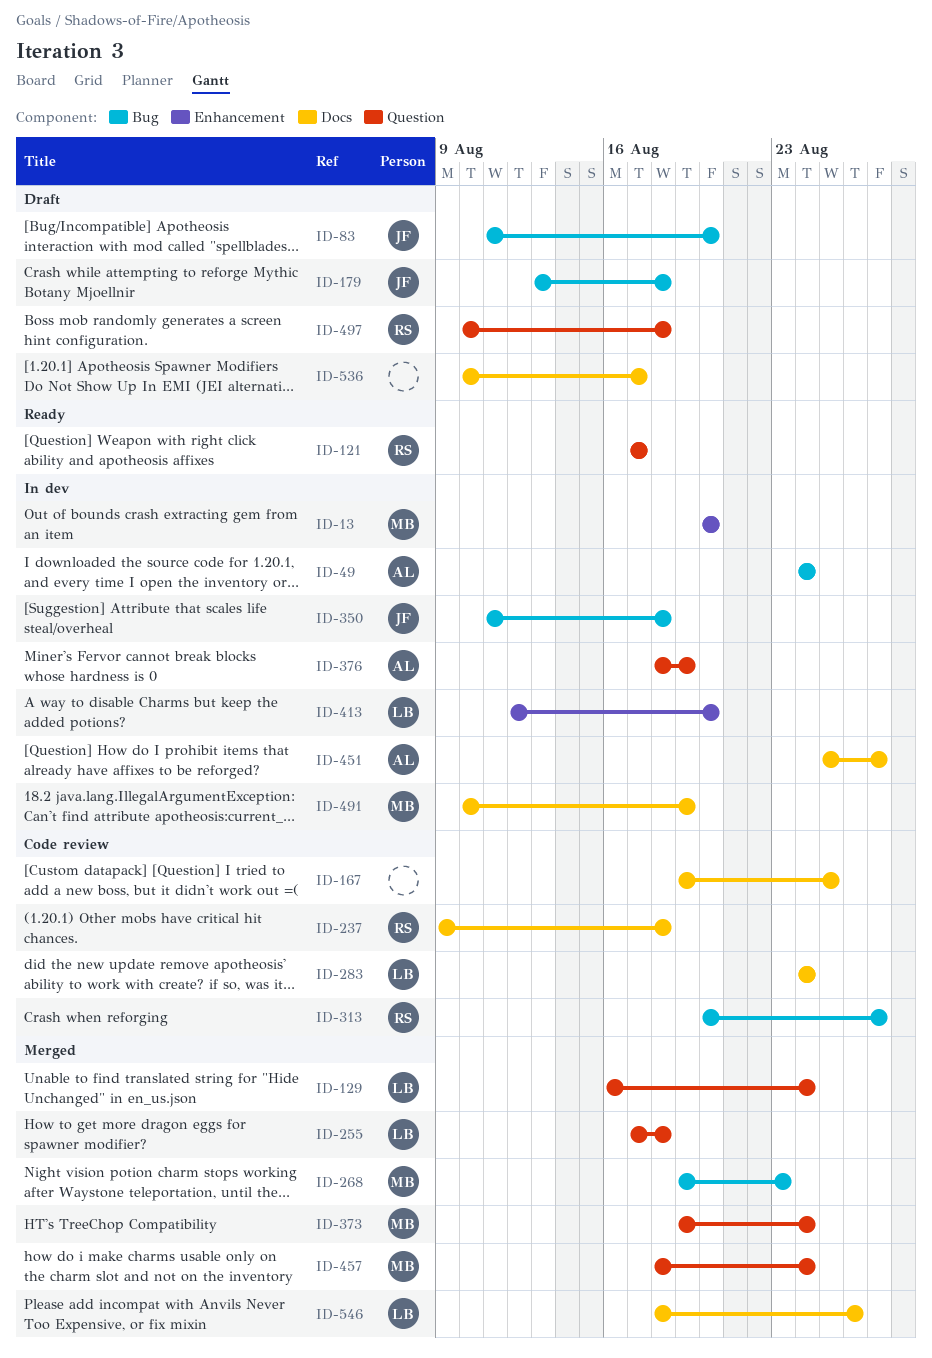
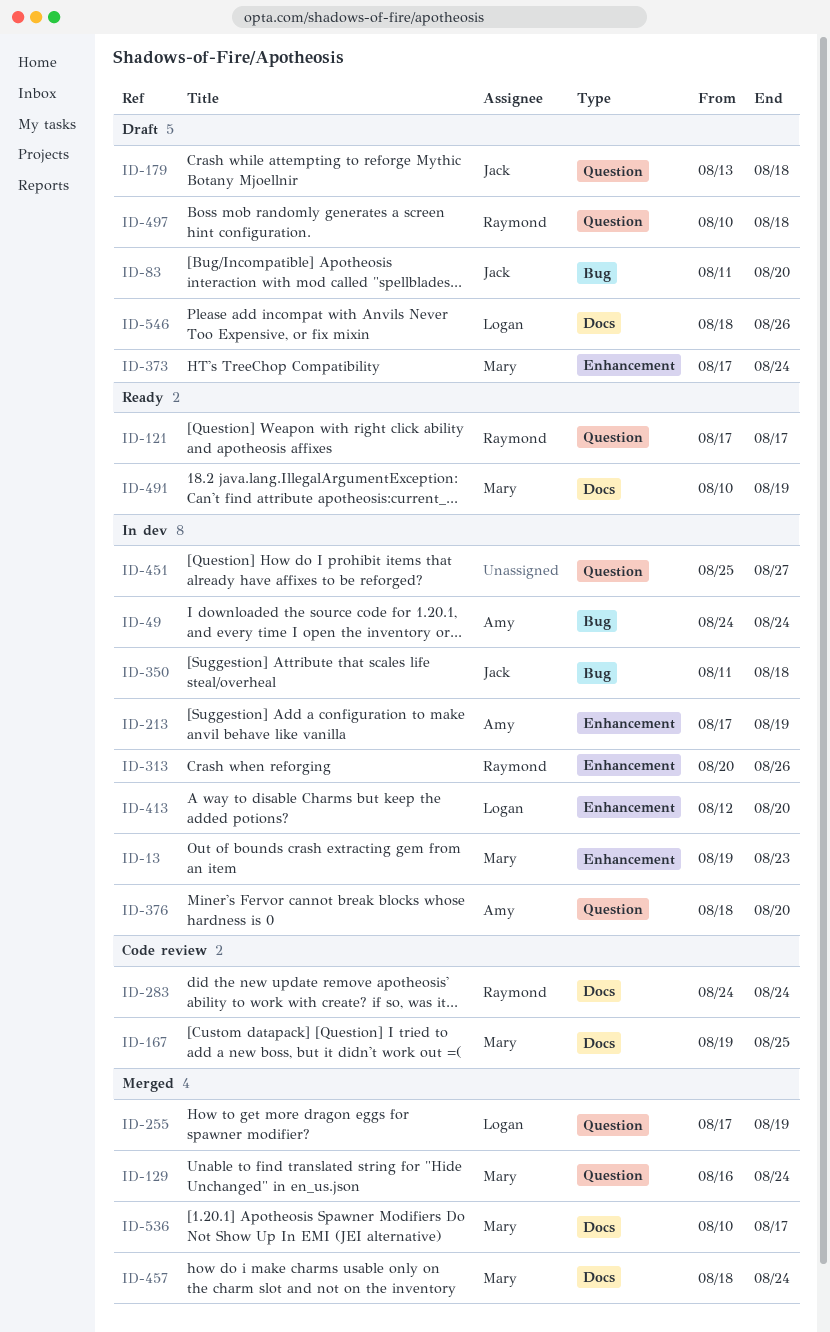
ID-13, start: Aug 20 -> Aug 19
ID-13, due: Aug 20 -> Aug 23
ID-129, owner: Logan -> Mary
ID-167, owner: none -> Mary
ID-179, label: Bug -> Question
ID-213: none -> present
ID-237: present -> none
ID-255, due: Aug 18 -> Aug 19
ID-268: present -> none
ID-283, owner: Logan -> Raymond
ID-313, status: Code review -> In dev
ID-313, label: Bug -> Enhancement
ID-313, due: Aug 27 -> Aug 26
ID-373, status: Merged -> Draft
ID-373, label: Question -> Enhancement
ID-373, start: Aug 19 -> Aug 17
ID-376, due: Aug 19 -> Aug 20
ID-451, owner: Amy -> none
ID-451, label: Docs -> Question
ID-457, label: Question -> Docs
ID-491, status: In dev -> Ready
ID-536, status: Draft -> Merged
ID-536, owner: none -> Mary
ID-546, status: Merged -> Draft

